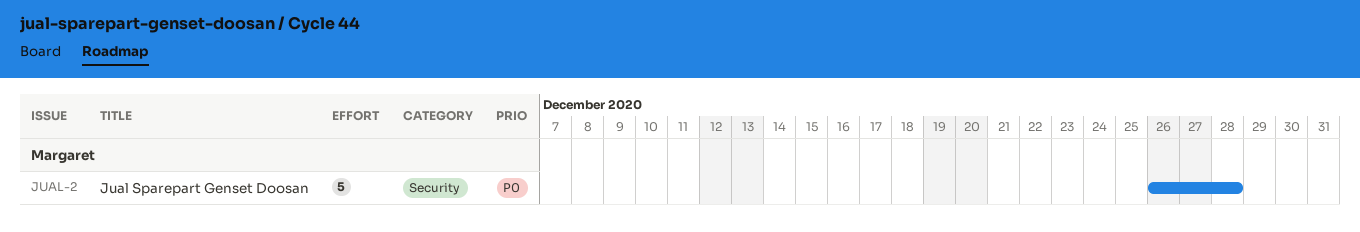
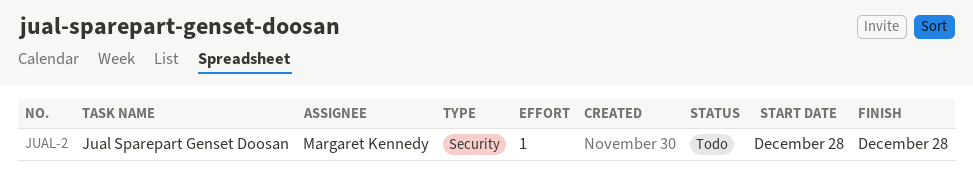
JUAL-2, estimate: 5 -> 1
JUAL-2, start: Dec 26 -> Dec 28

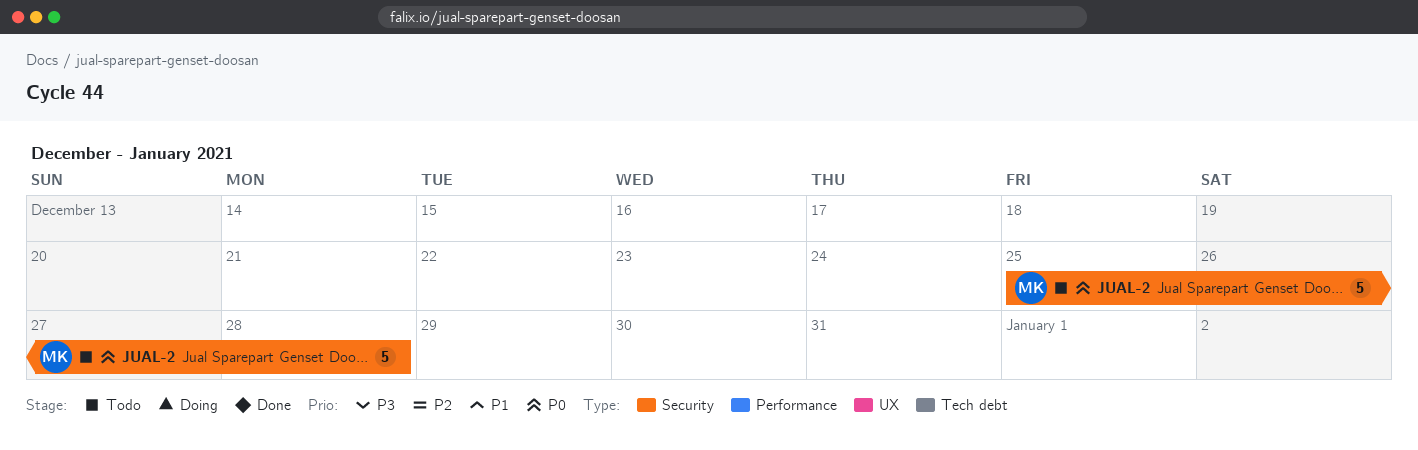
JUAL-2, estimate: 1 -> 5
JUAL-2, start: Dec 28 -> Dec 25

